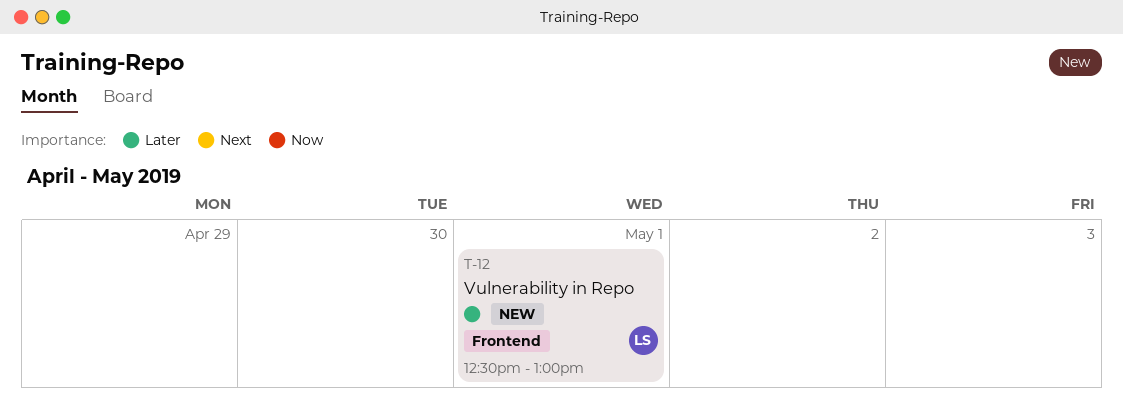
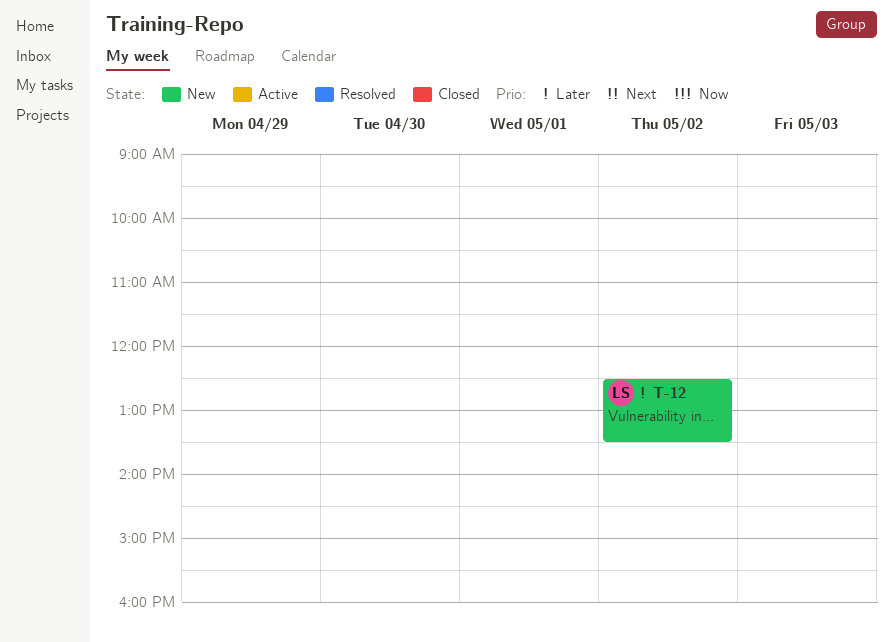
T-12, day: May 1 -> May 2
T-12, ends: 13:00 -> 13:30

